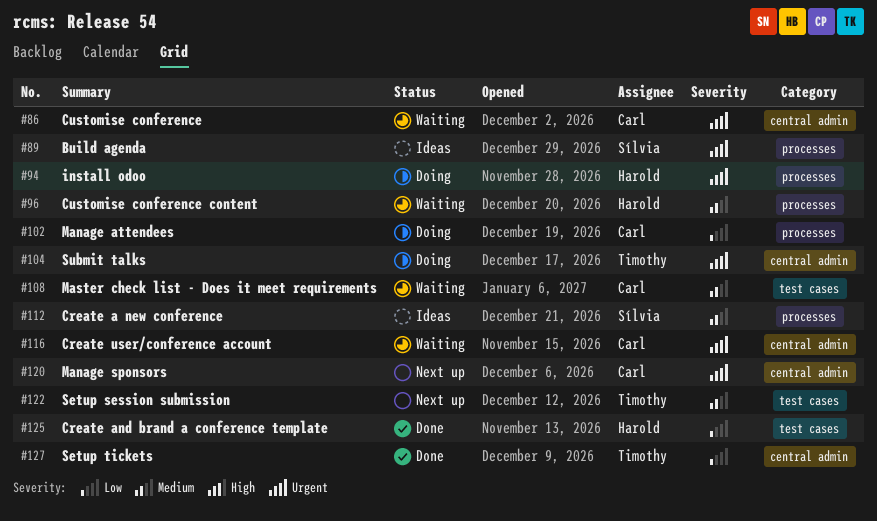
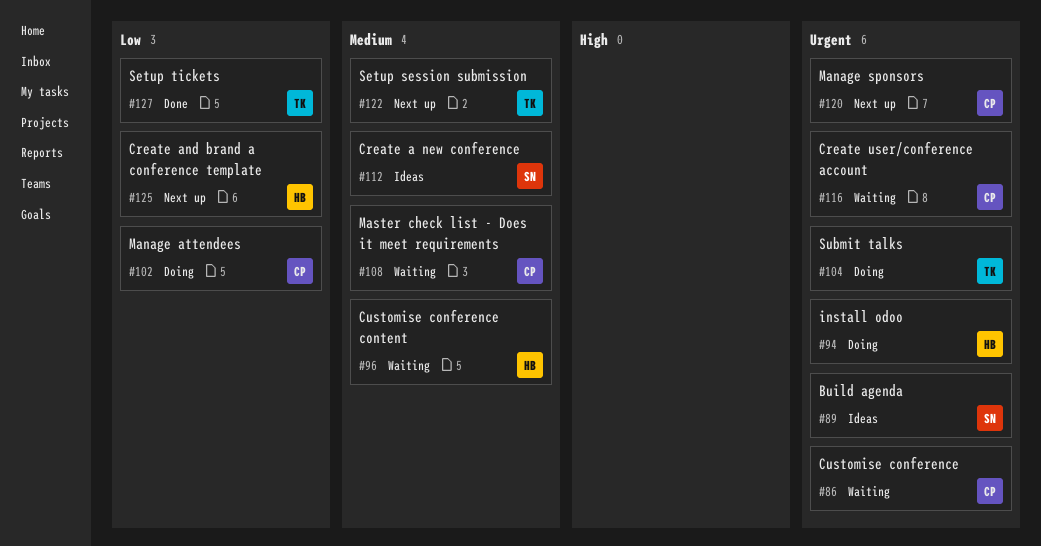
#125, status: Done -> Next up

